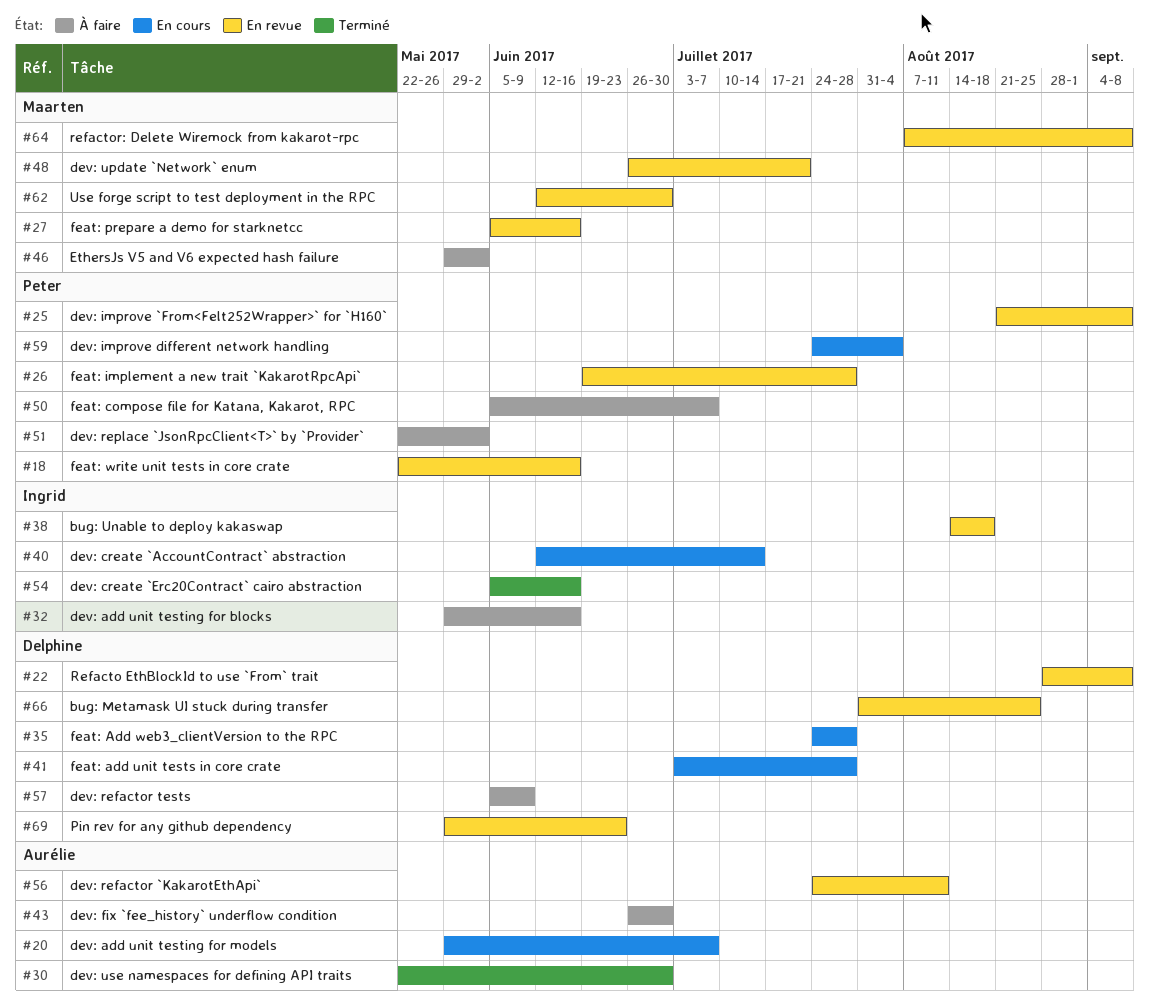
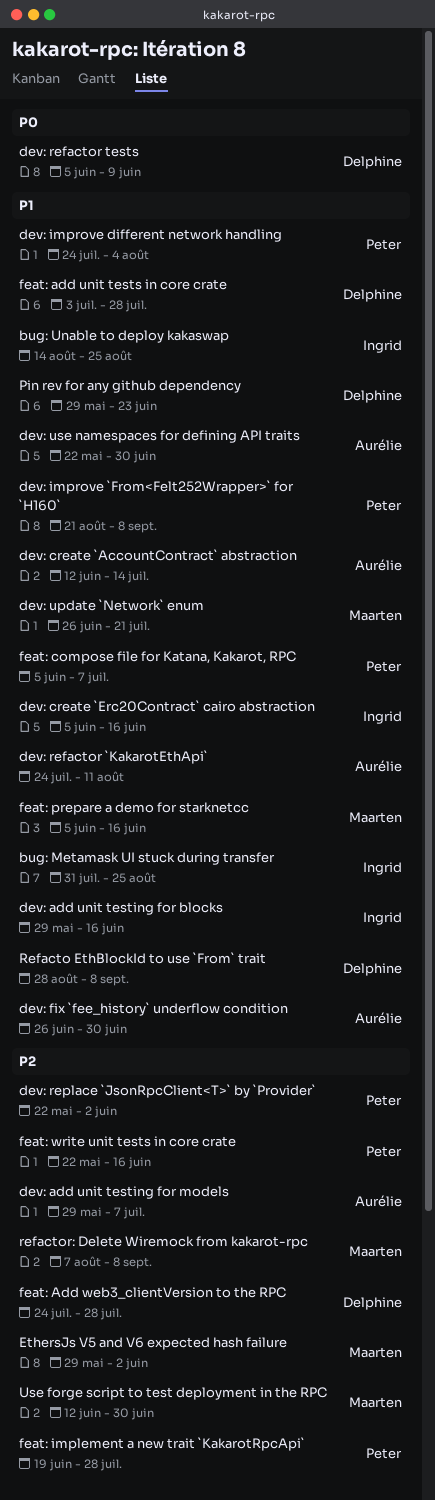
bug: Metamask UI stuck during transfer, owner: Delphine -> Ingrid
bug: Unable to deploy kakaswap, due: Aug 18 -> Aug 25
dev: create `AccountContract` abstraction, owner: Ingrid -> Aurélie

